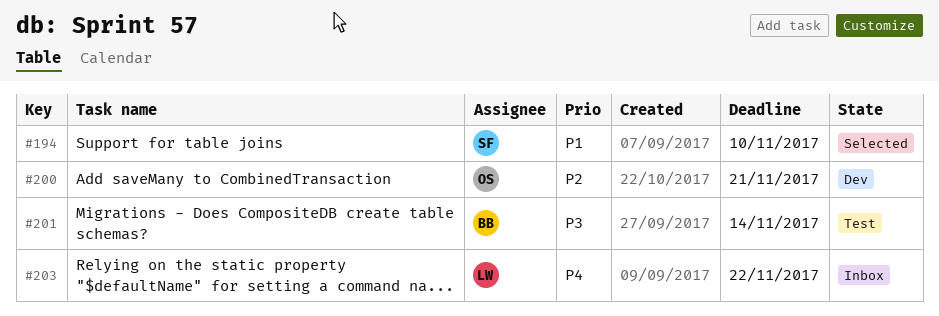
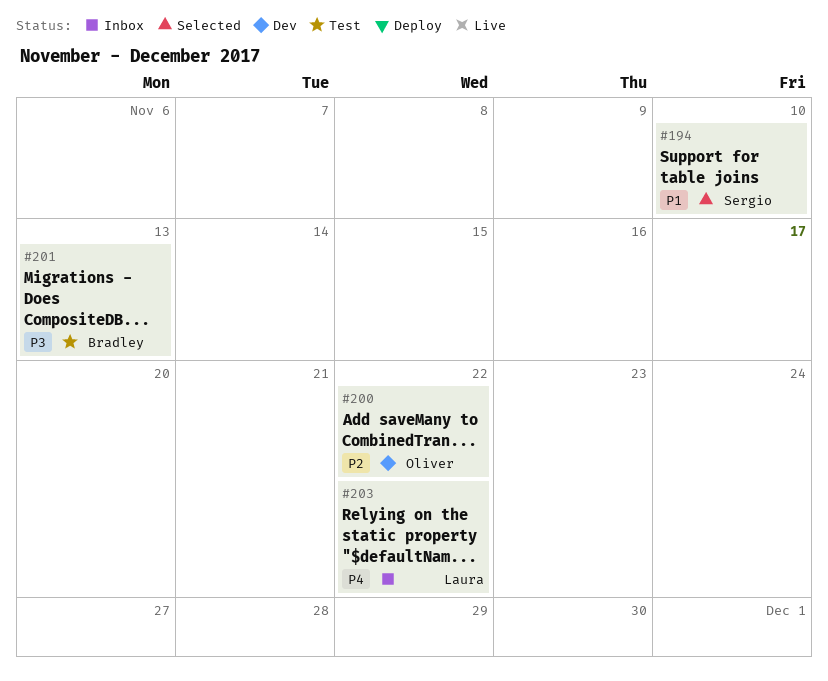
#200, due: Nov 21 -> Nov 22
#201, due: Nov 14 -> Nov 13

